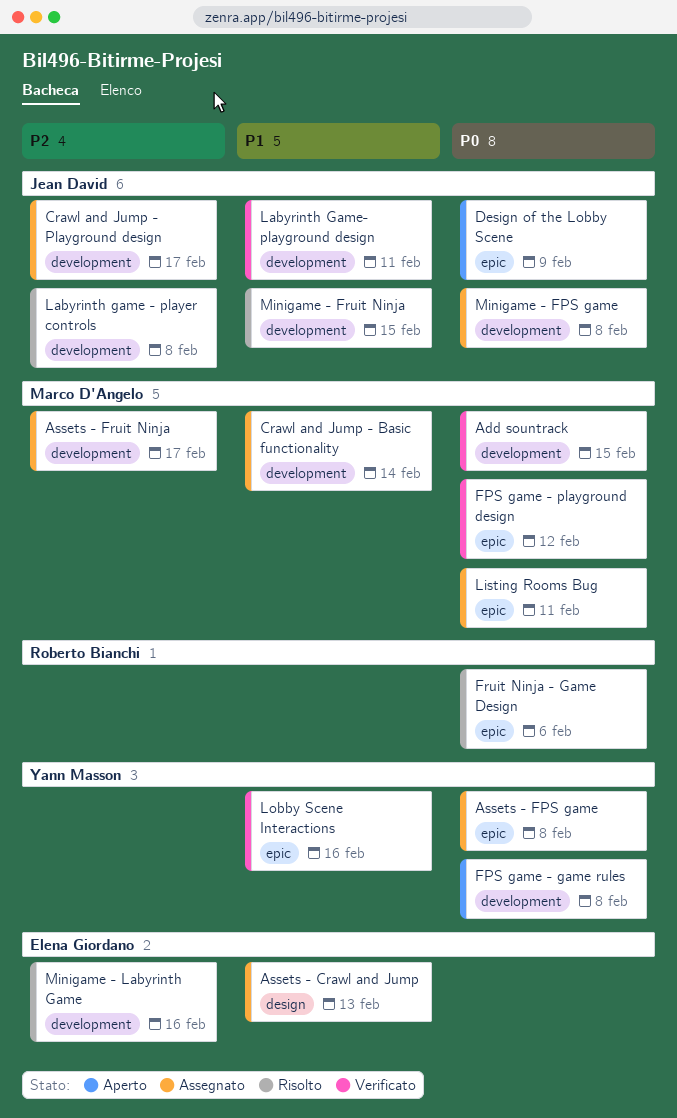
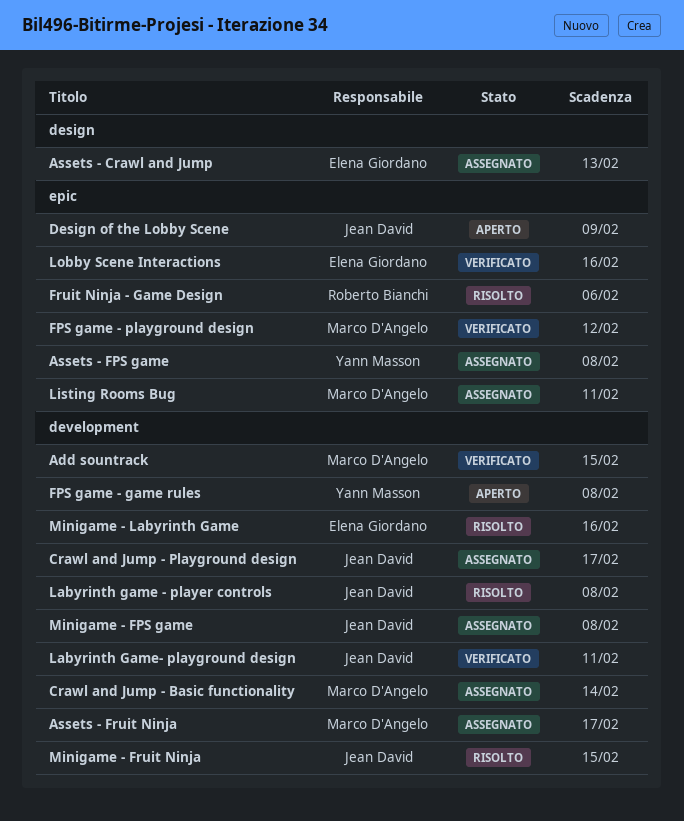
Lobby Scene Interactions, owner: Yann Masson -> Elena Giordano

